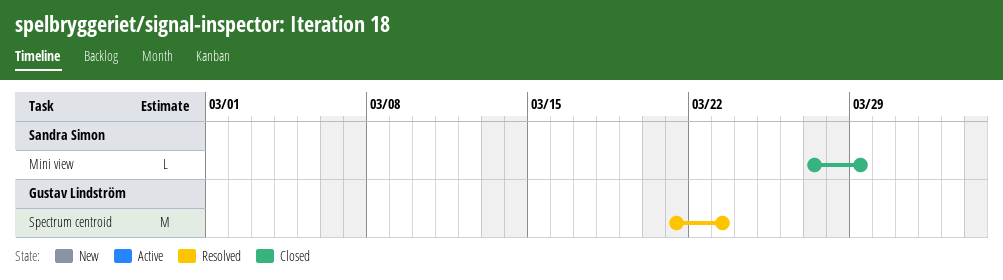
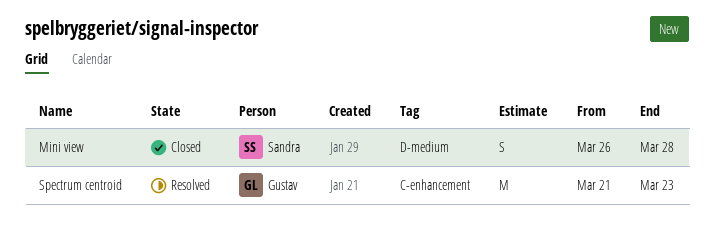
Mini view, estimate: L -> S
Mini view, start: Mar 27 -> Mar 26
Mini view, due: Mar 29 -> Mar 28

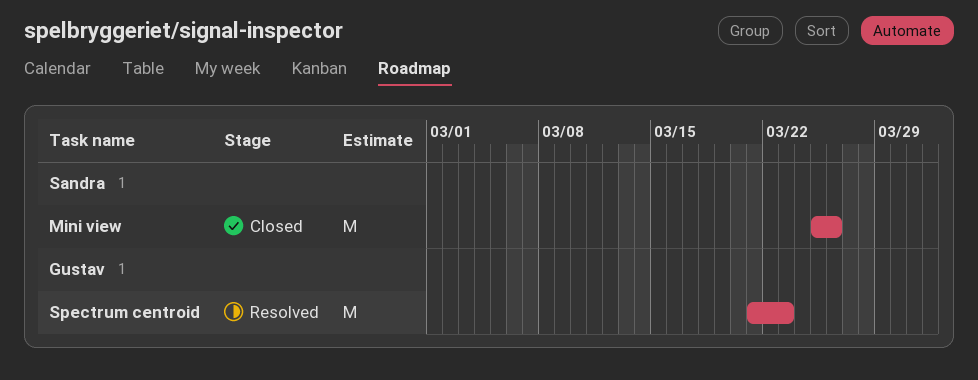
Mini view, estimate: S -> M
Mini view, start: Mar 26 -> Mar 25
Mini view, due: Mar 28 -> Mar 26

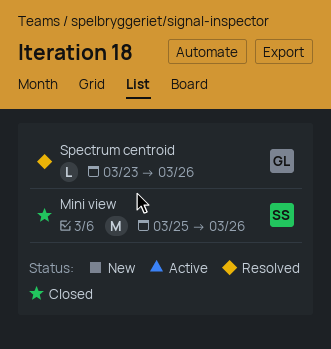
Spectrum centroid, estimate: M -> L
Spectrum centroid, start: Mar 21 -> Mar 23
Spectrum centroid, due: Mar 23 -> Mar 26

